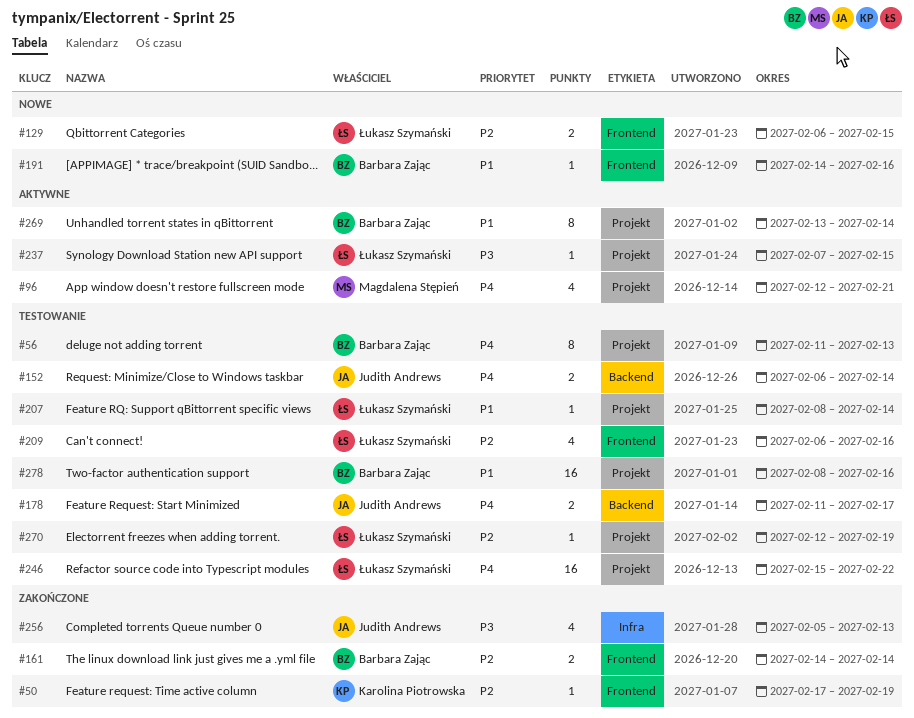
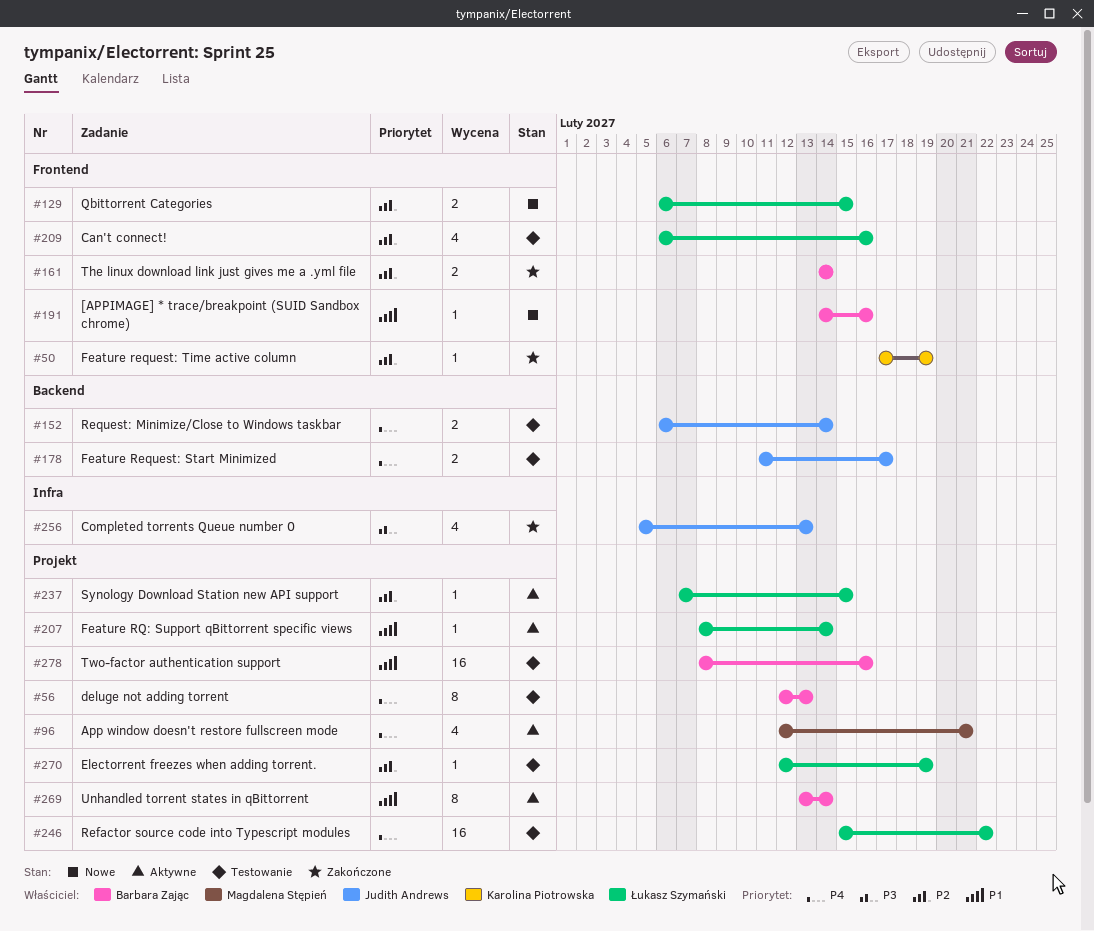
#56, start: Feb 11 -> Feb 12
#207, status: Testowanie -> Aktywne
#237, priority: P3 -> P2

